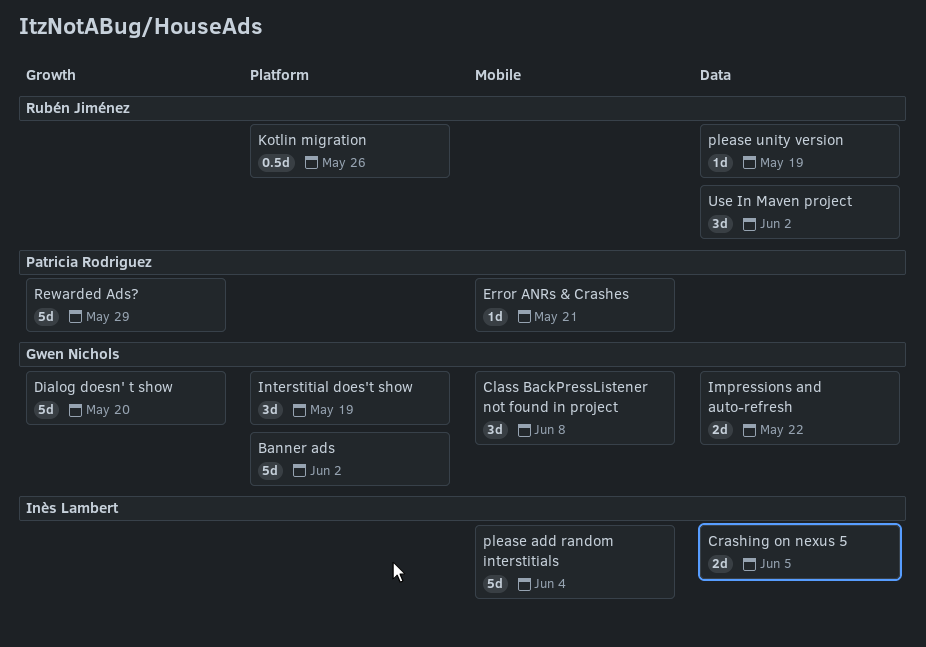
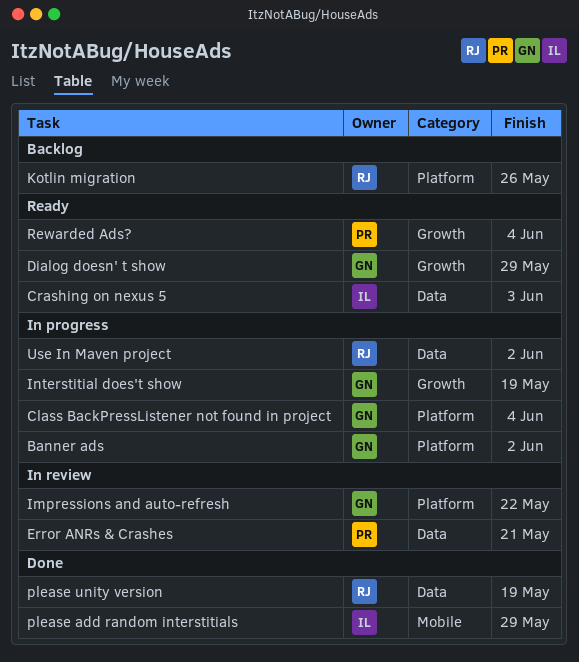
Class BackPressListener not found in project, label: Mobile -> Platform
Class BackPressListener not found in project, due: Jun 8 -> Jun 4
Crashing on nexus 5, due: Jun 5 -> Jun 3
Dialog doesn' t show, due: May 20 -> May 29
Error ANRs & Crashes, label: Mobile -> Data
Impressions and auto-refresh, label: Data -> Platform
Interstitial does't show, label: Platform -> Growth
please add random interstitials, due: Jun 4 -> May 29
Rewarded Ads?, due: May 29 -> Jun 4

